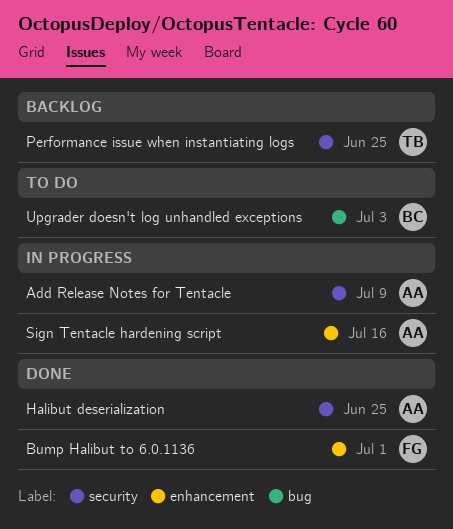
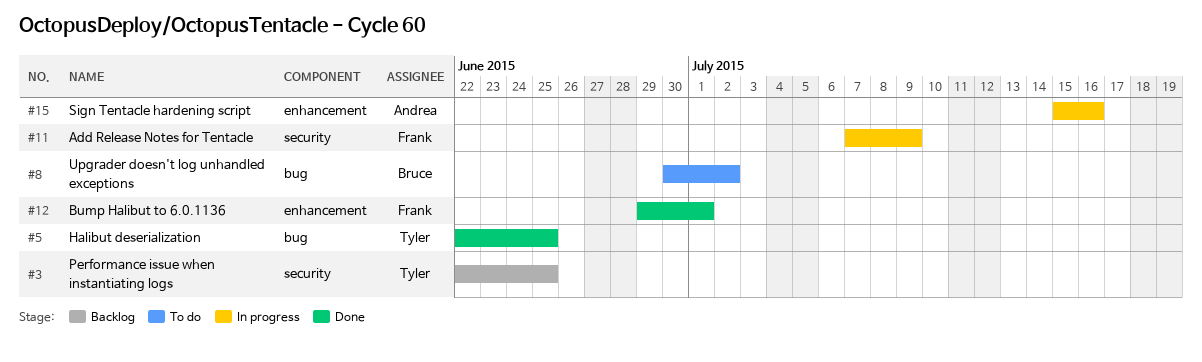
Add Release Notes for Tentacle, owner: Andrea -> Frank
Halibut deserialization, owner: Andrea -> Tyler
Halibut deserialization, label: security -> bug
Upgrader doesn't log unhandled exceptions, due: Jul 3 -> Jul 2

